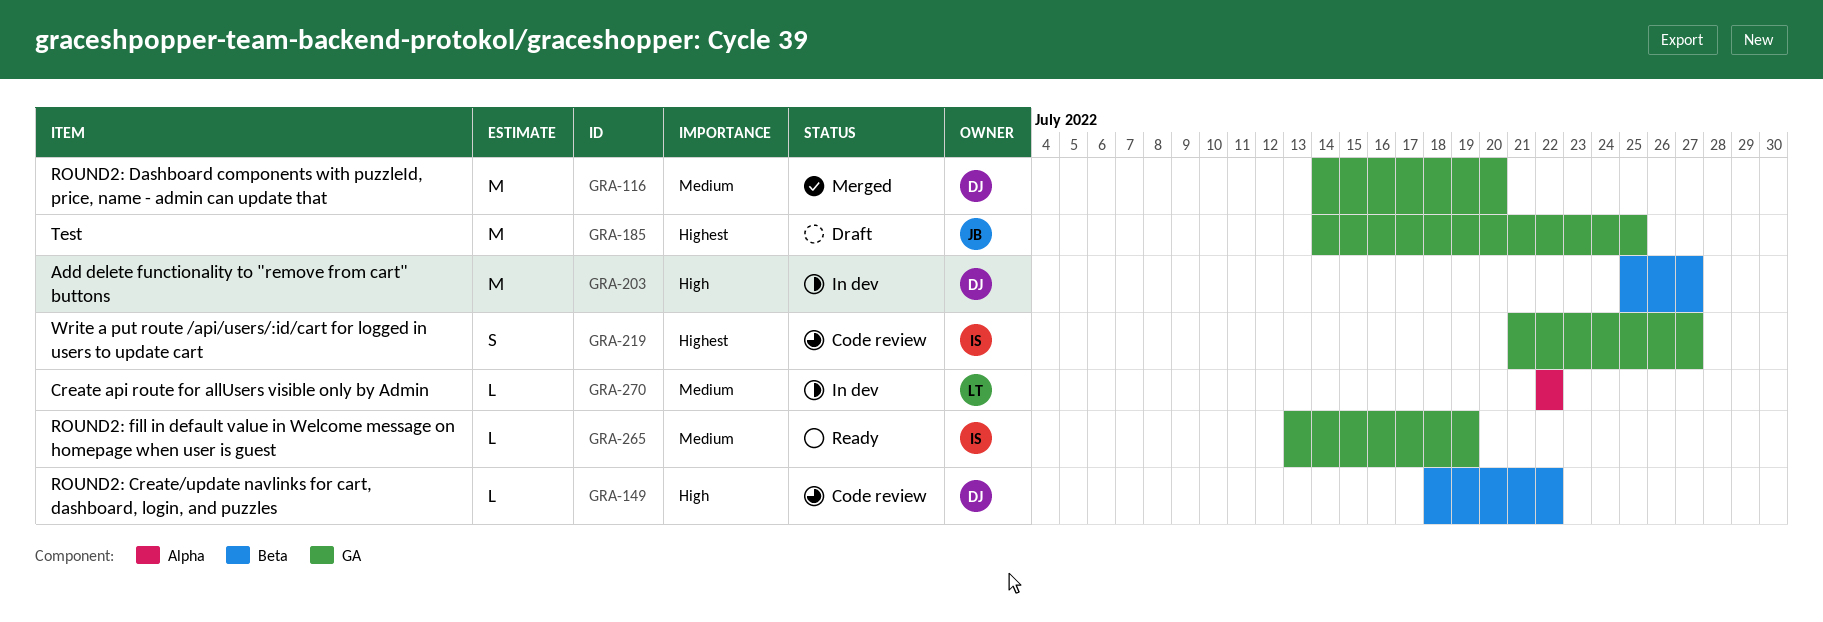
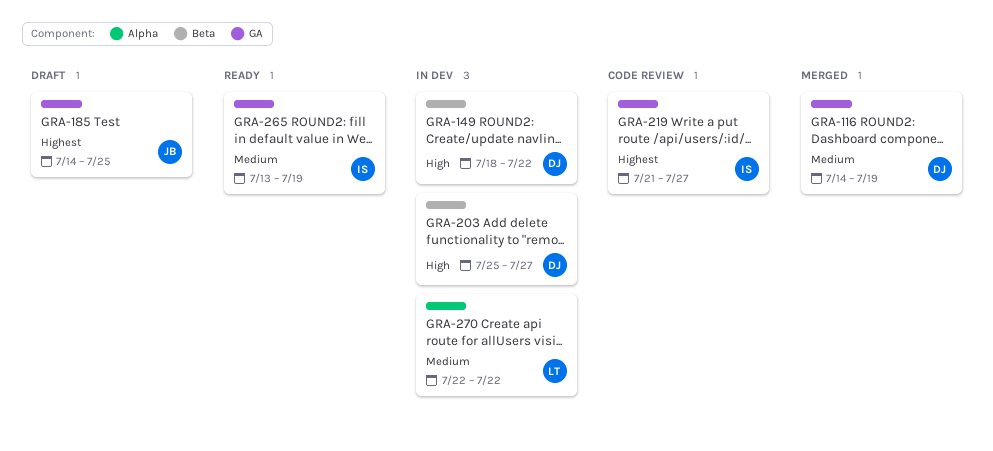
GRA-116, due: Jul 20 -> Jul 19
GRA-149, status: Code review -> In dev

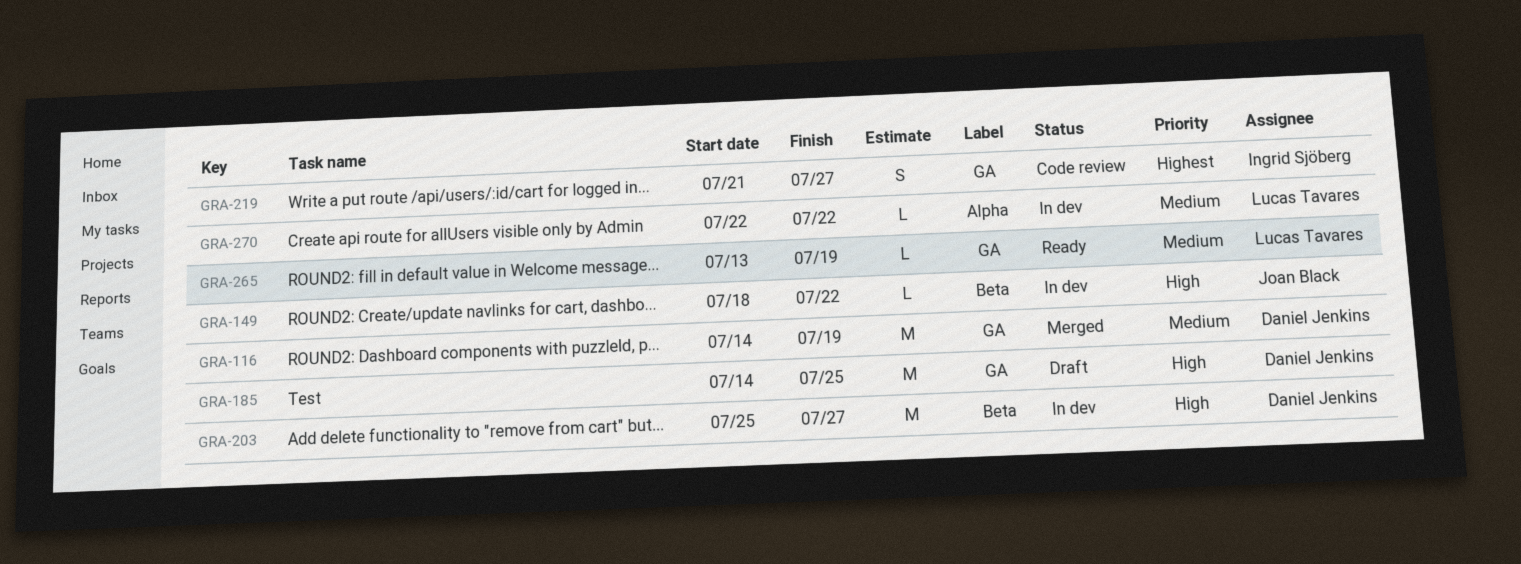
GRA-149, owner: Daniel Jenkins -> Joan Black
GRA-185, owner: Joan Black -> Daniel Jenkins
GRA-185, priority: Highest -> High
GRA-265, owner: Ingrid Sjöberg -> Lucas Tavares

